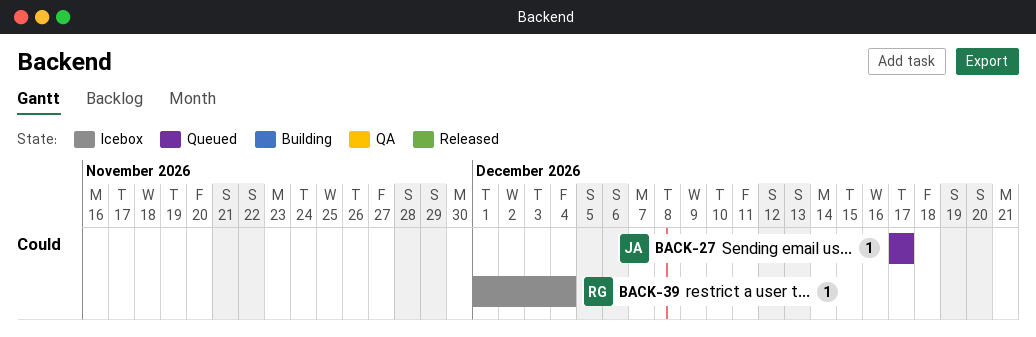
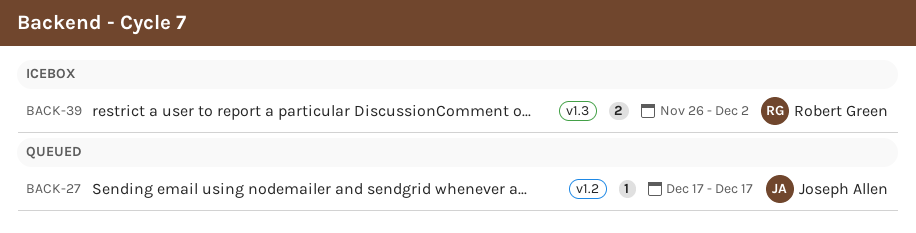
BACK-39, estimate: 1 -> 2
BACK-39, start: Dec 1 -> Nov 26
BACK-39, due: Dec 4 -> Dec 2

